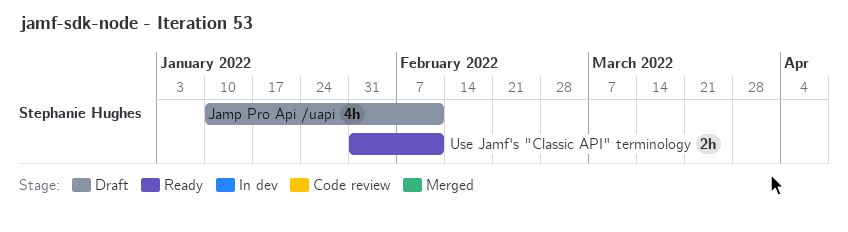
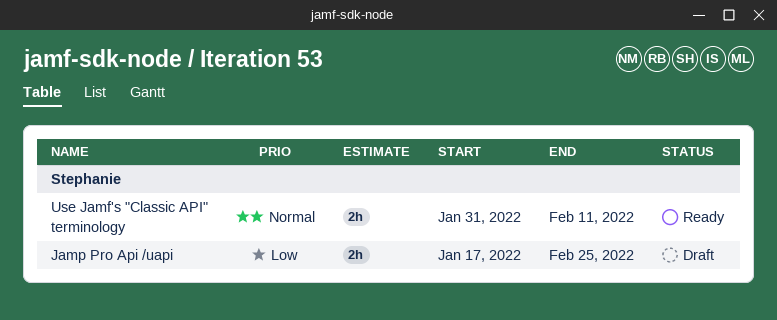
Jamp Pro Api /uapi, estimate: 4h -> 2h
Jamp Pro Api /uapi, start: Jan 10 -> Jan 17
Jamp Pro Api /uapi, due: Feb 11 -> Feb 25

